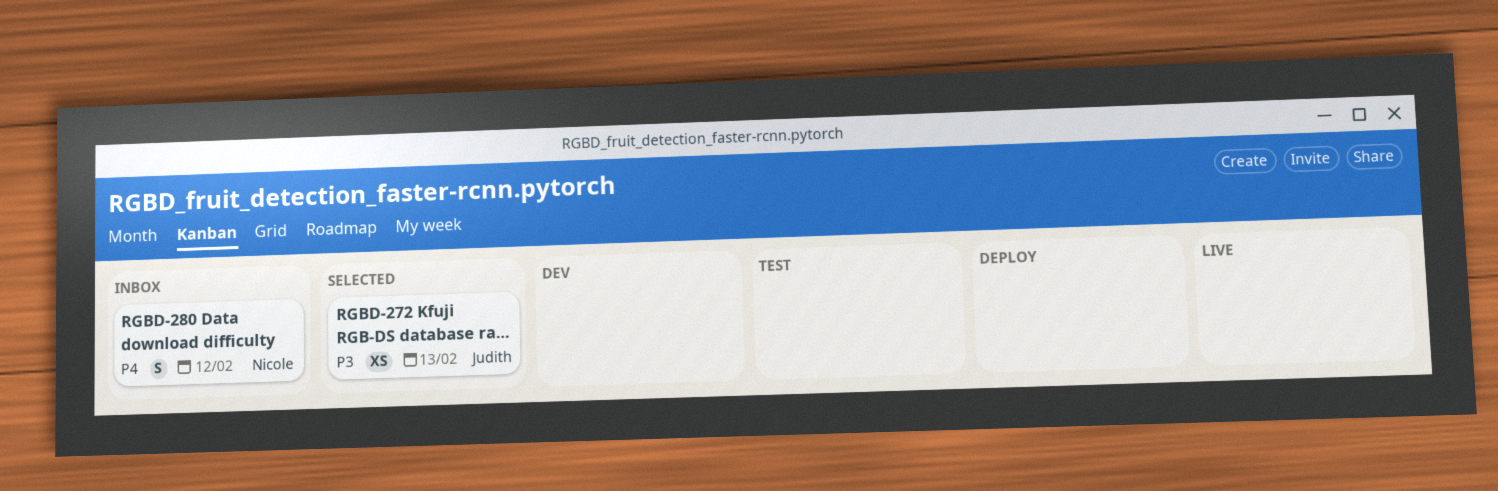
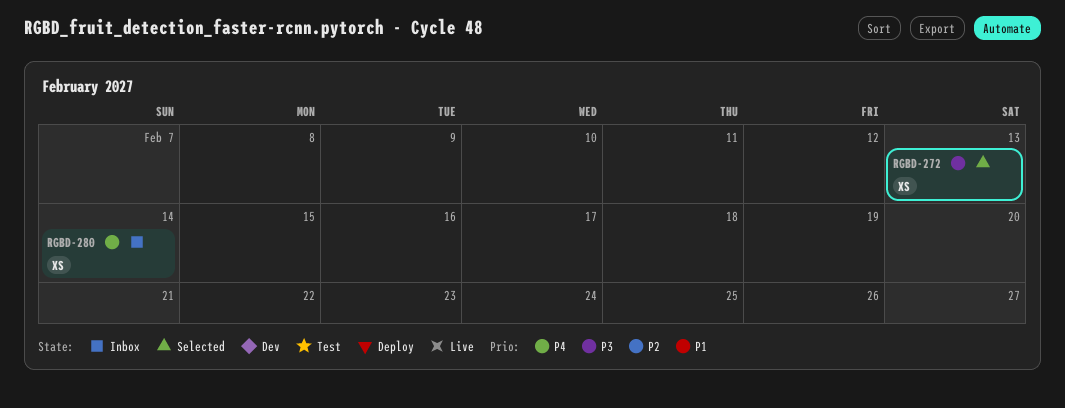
RGBD-280, estimate: S -> XS
RGBD-280, due: Feb 12 -> Feb 14

